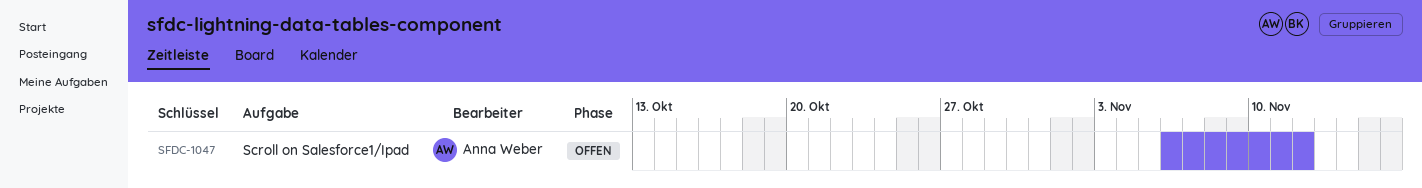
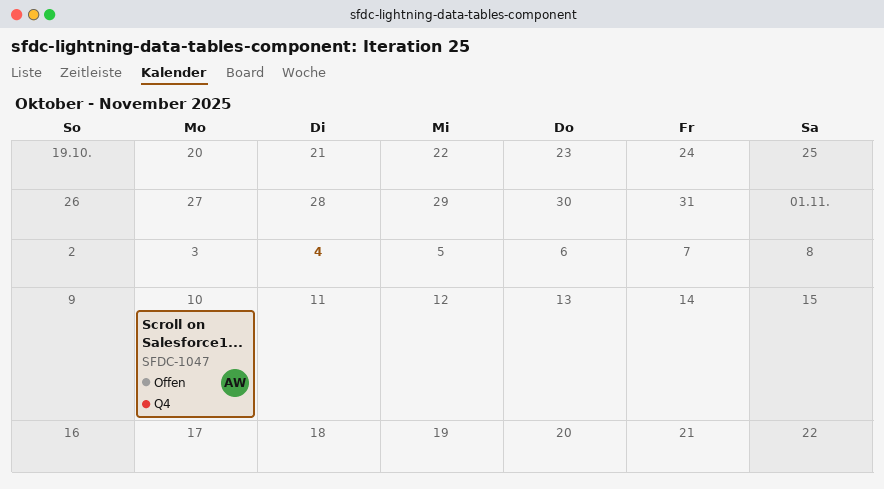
SFDC-1047, due: Nov 12 -> Nov 10

